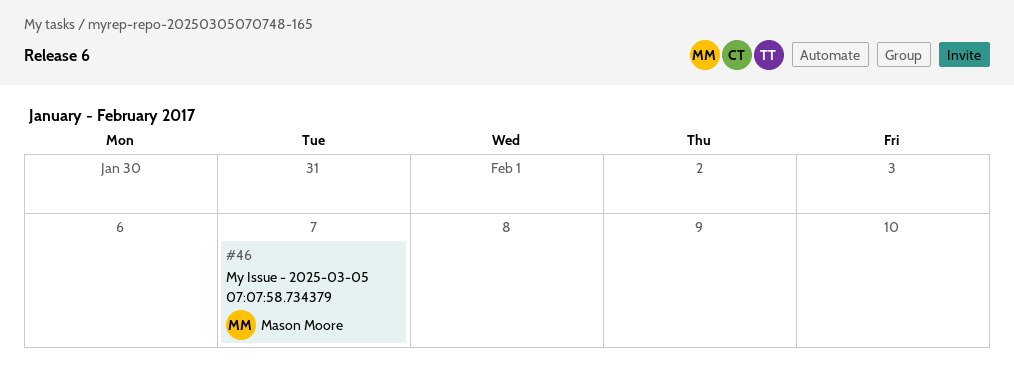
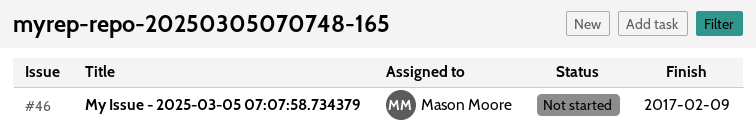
#46, due: Feb 7 -> Feb 9

